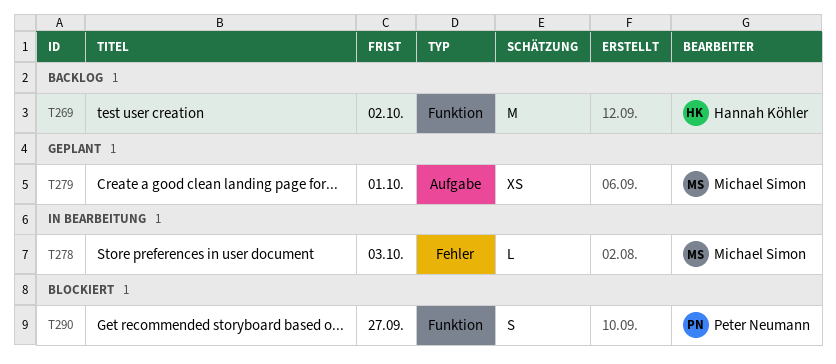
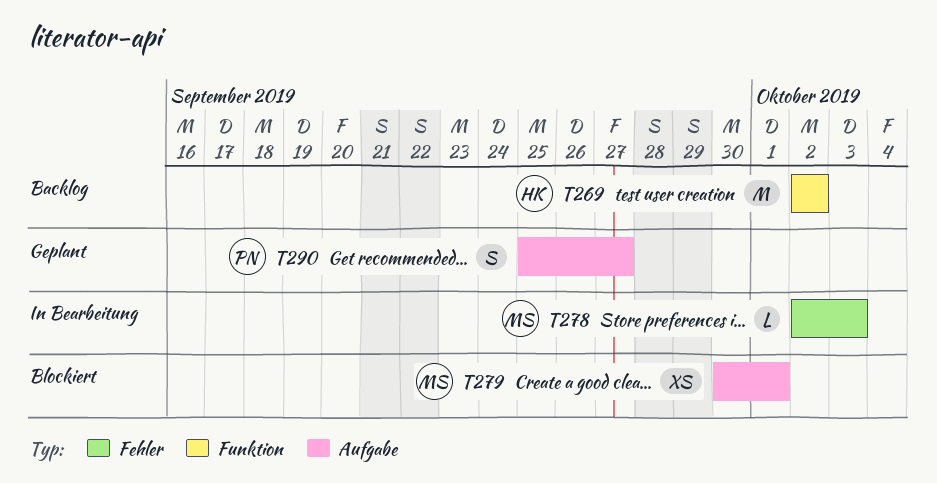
T279, status: Geplant -> Blockiert
T290, status: Blockiert -> Geplant
T290, label: Funktion -> Aufgabe

